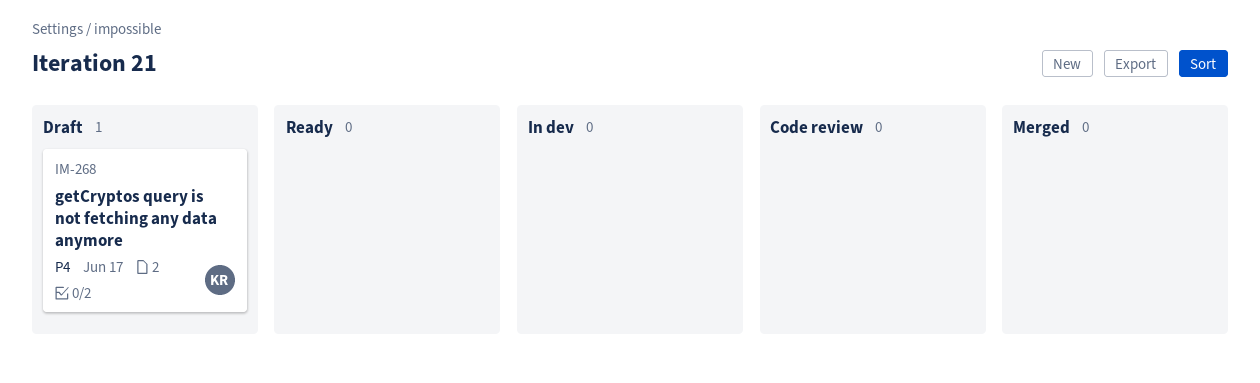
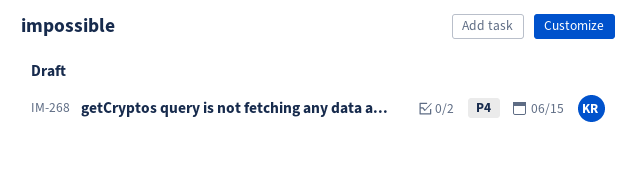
IM-268, due: Jun 17 -> Jun 15

